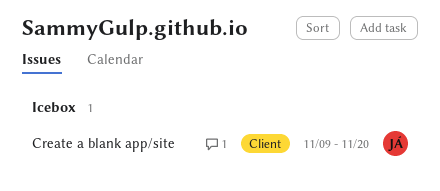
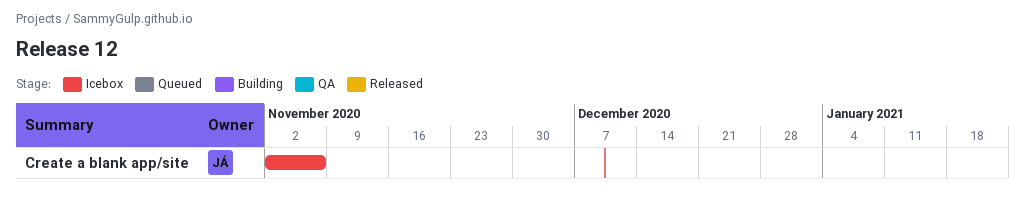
Create a blank app/site, start: Nov 9 -> Nov 2
Create a blank app/site, due: Nov 20 -> Nov 6

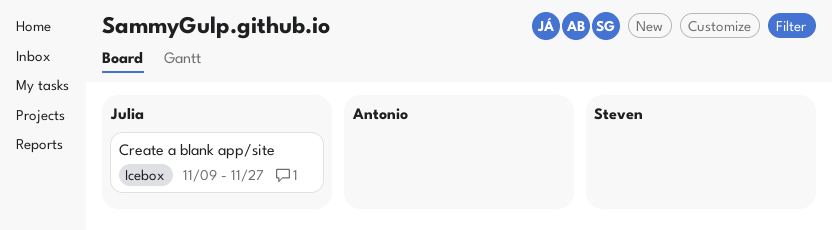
Create a blank app/site, start: Nov 2 -> Nov 9
Create a blank app/site, due: Nov 6 -> Nov 27

